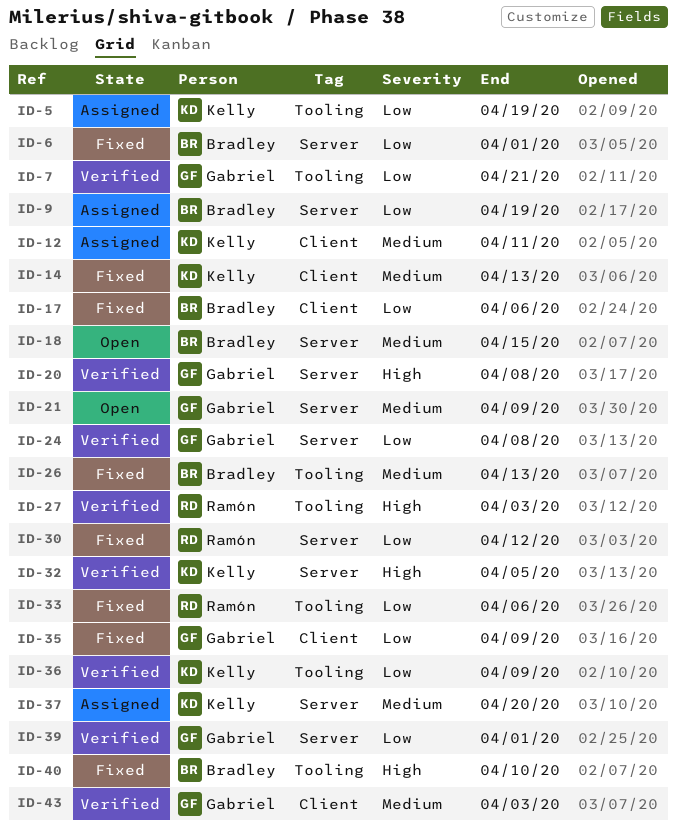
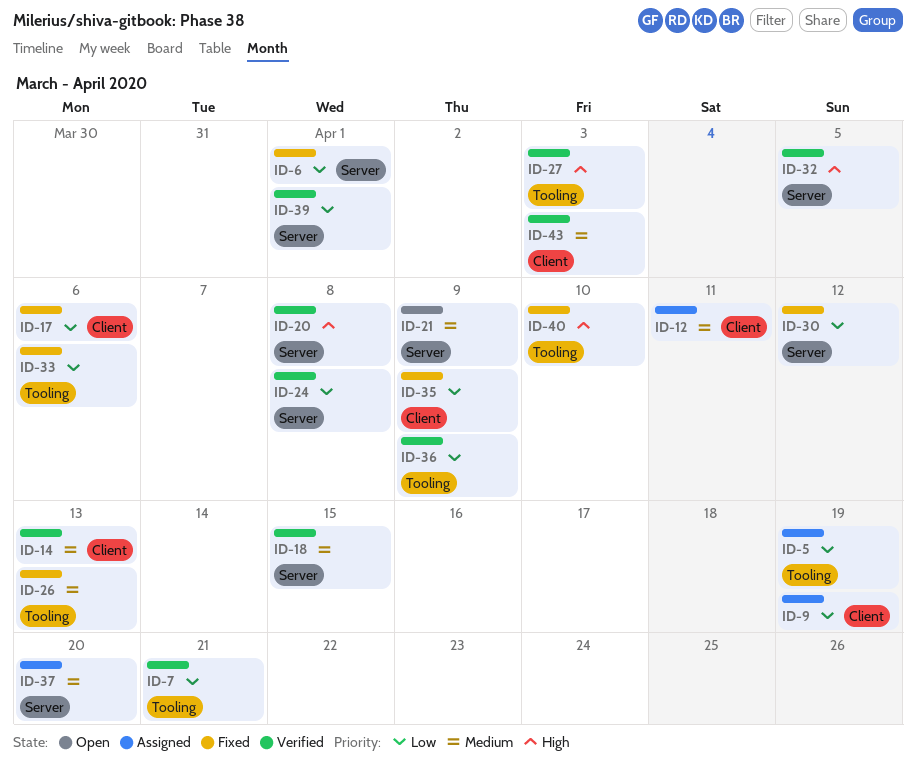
ID-9, label: Server -> Client
ID-14, status: Fixed -> Verified
ID-18, status: Open -> Verified

